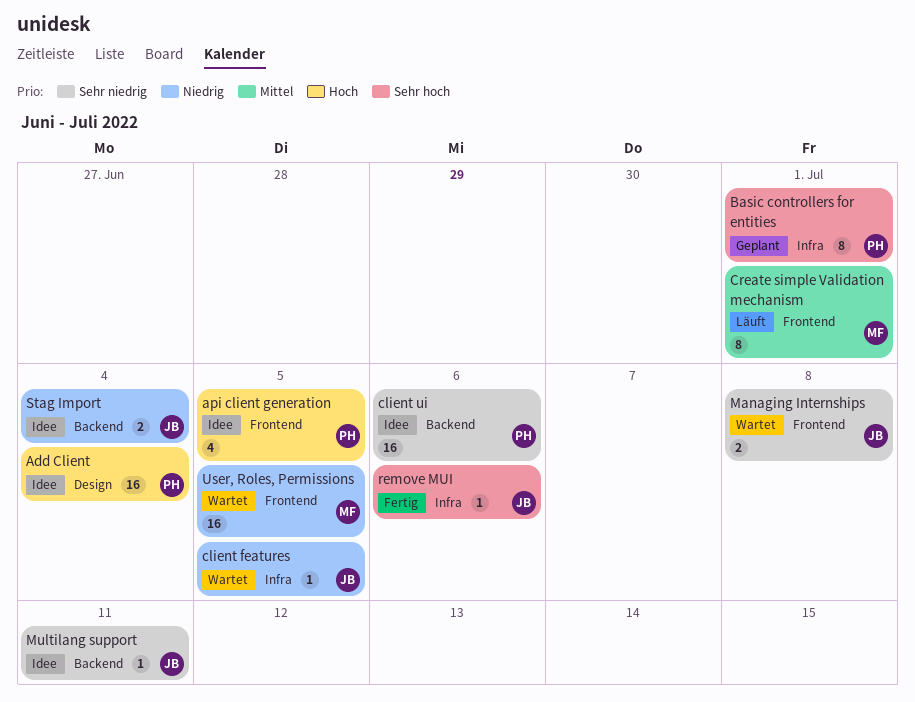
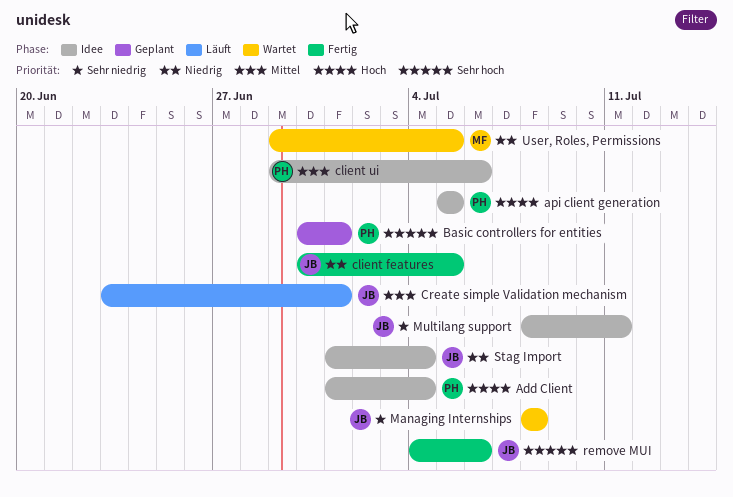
client features, status: Wartet -> Fertig
client ui, priority: Sehr niedrig -> Mittel
Create simple Validation mechanism, owner: MF -> JB

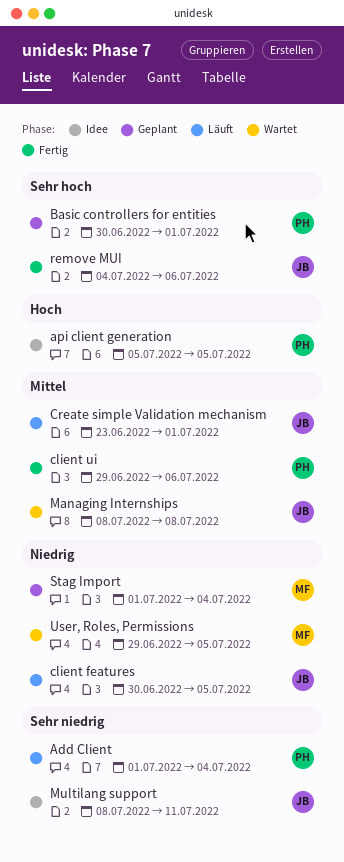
Add Client, status: Idee -> Läuft
Add Client, priority: Hoch -> Sehr niedrig
client features, status: Fertig -> Läuft
client ui, status: Idee -> Fertig
Managing Internships, priority: Sehr niedrig -> Mittel
Stag Import, status: Idee -> Geplant
Stag Import, owner: JB -> MF

